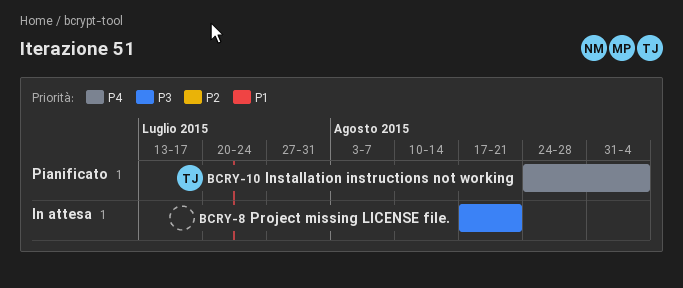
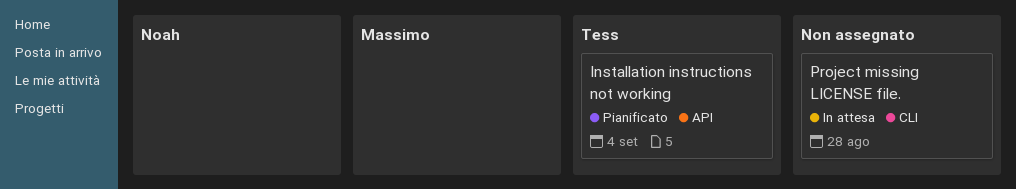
Project missing LICENSE file., due: Aug 21 -> Aug 28

